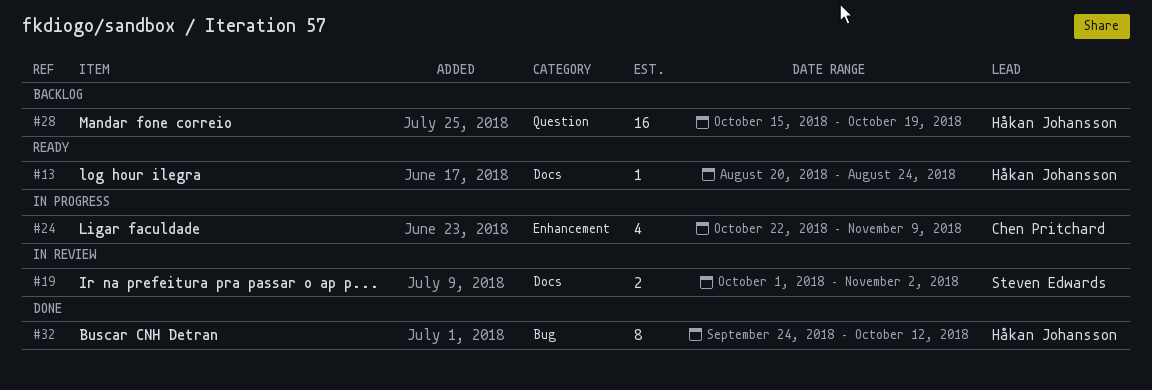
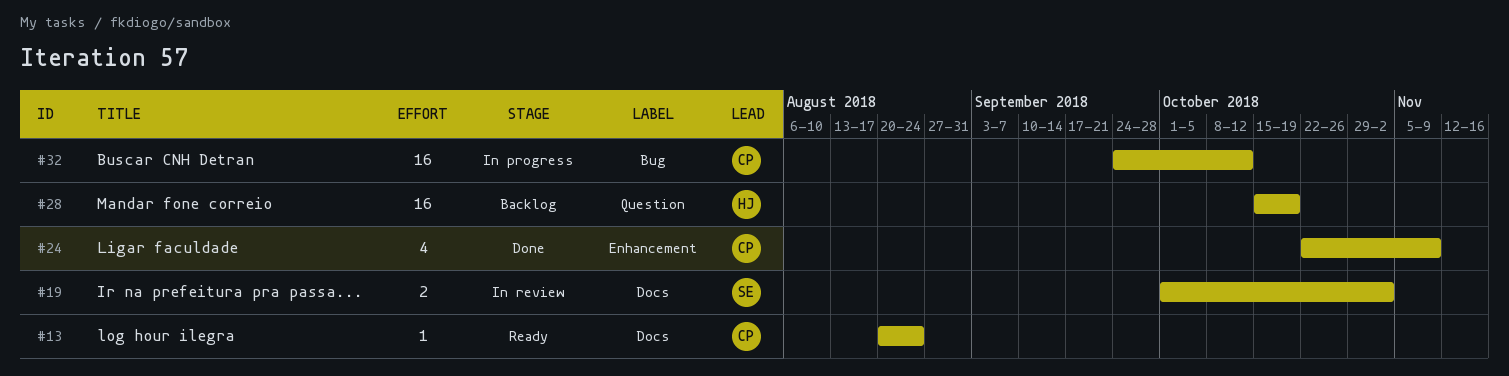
#13, owner: Håkan Johansson -> Chen Pritchard
#24, status: In progress -> Done
#32, status: Done -> In progress
#32, owner: Håkan Johansson -> Chen Pritchard
#32, estimate: 8 -> 16

